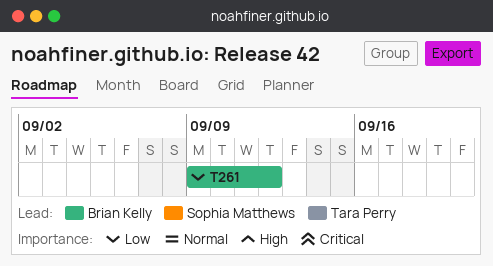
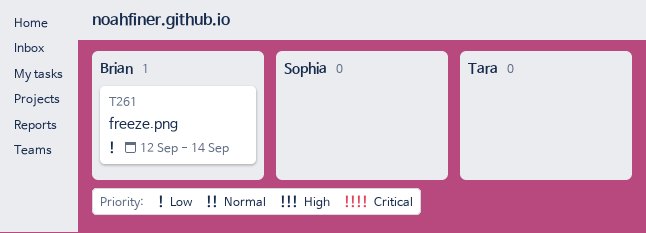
T261, start: Sep 9 -> Sep 12
T261, due: Sep 12 -> Sep 14

